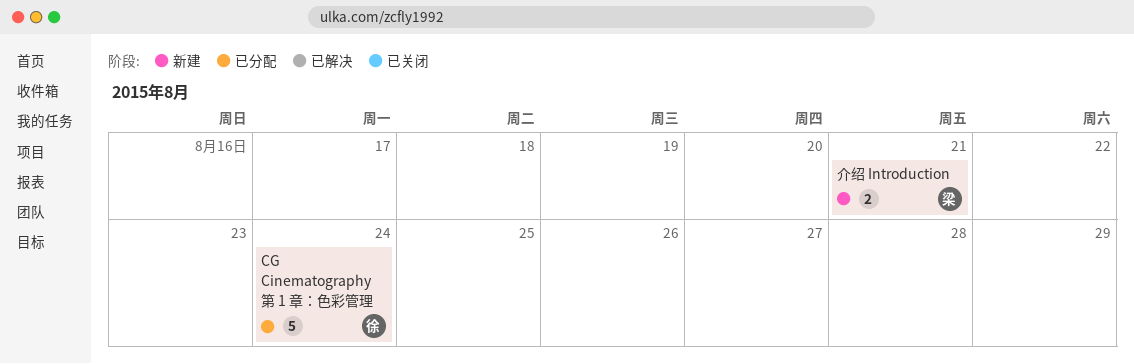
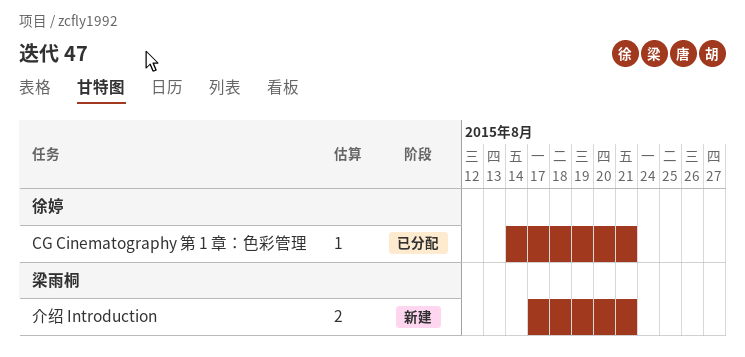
CG Cinematography 第 1 章：色彩管理, estimate: 5 -> 1
CG Cinematography 第 1 章：色彩管理, due: Aug 24 -> Aug 21

